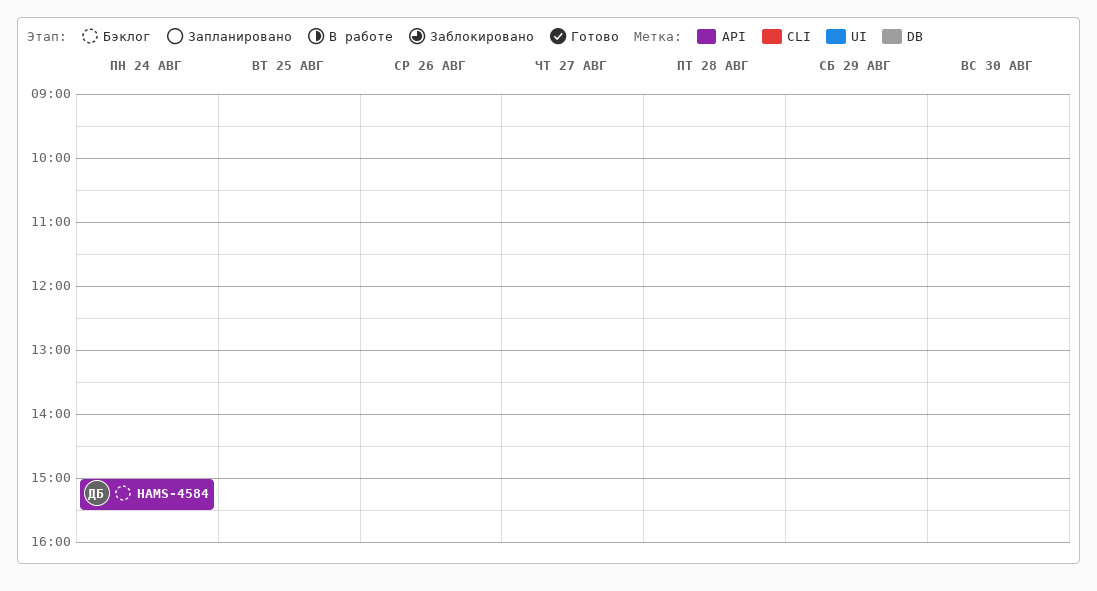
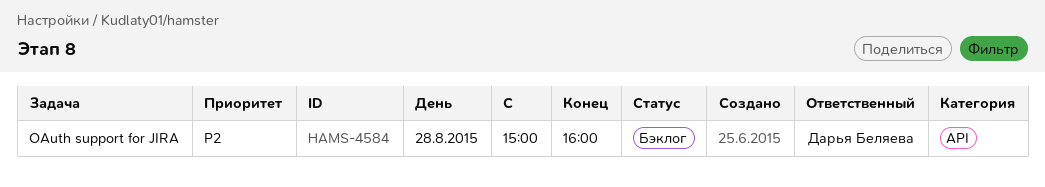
HAMS-4584, day: Aug 24 -> Aug 28
HAMS-4584, ends: 15:30 -> 16:00

